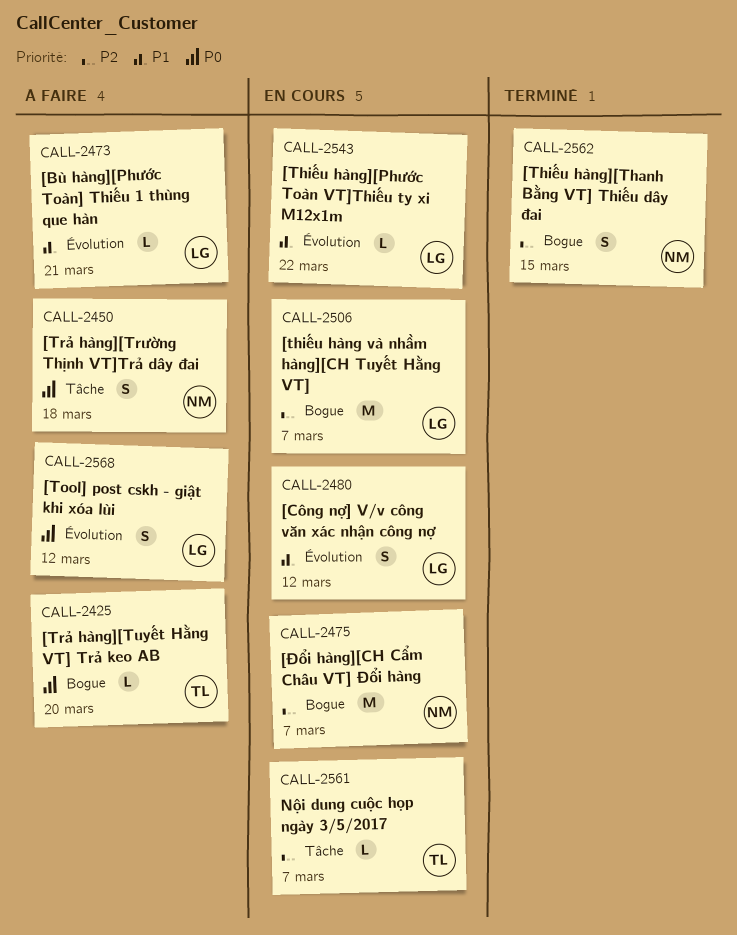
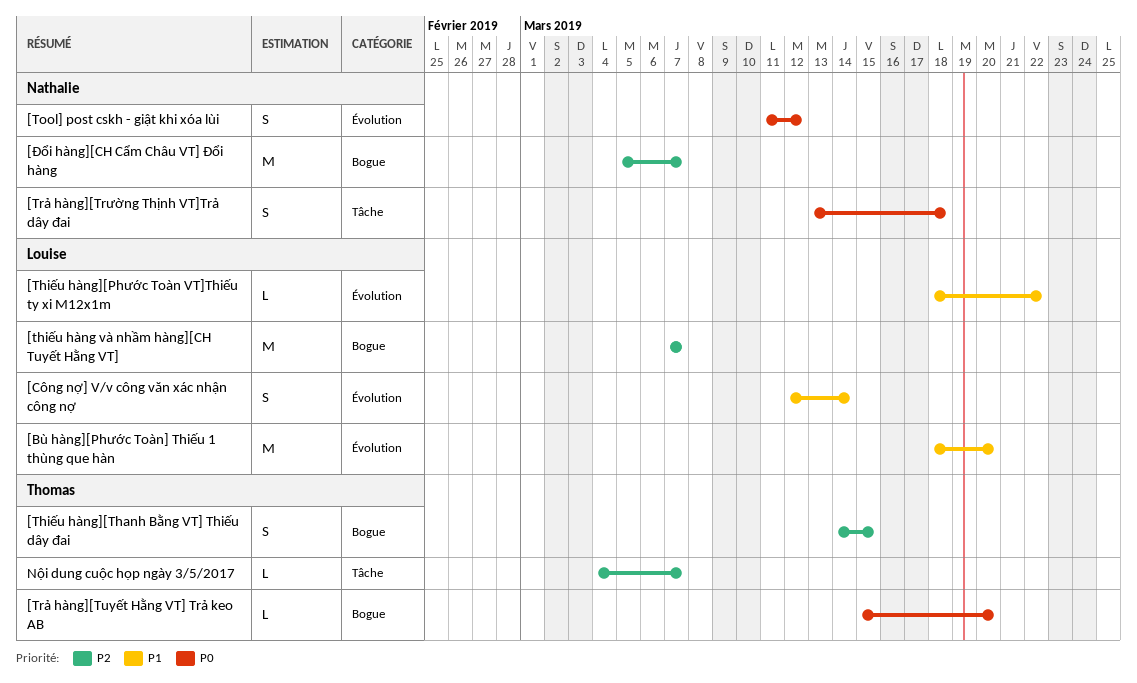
[Bù hàng][Phước Toàn] Thiếu 1 thùng que hàn, estimate: L -> M
[Bù hàng][Phước Toàn] Thiếu 1 thùng que hàn, due: Mar 21 -> Mar 20
[Công nợ] V/v công văn xác nhận công nợ, due: Mar 12 -> Mar 14
[Thiếu hàng][Thanh Bằng VT] Thiếu dây đai, owner: Nathalie -> Thomas
[Tool] post cskh - giật khi xóa lùi, owner: Louise -> Nathalie

